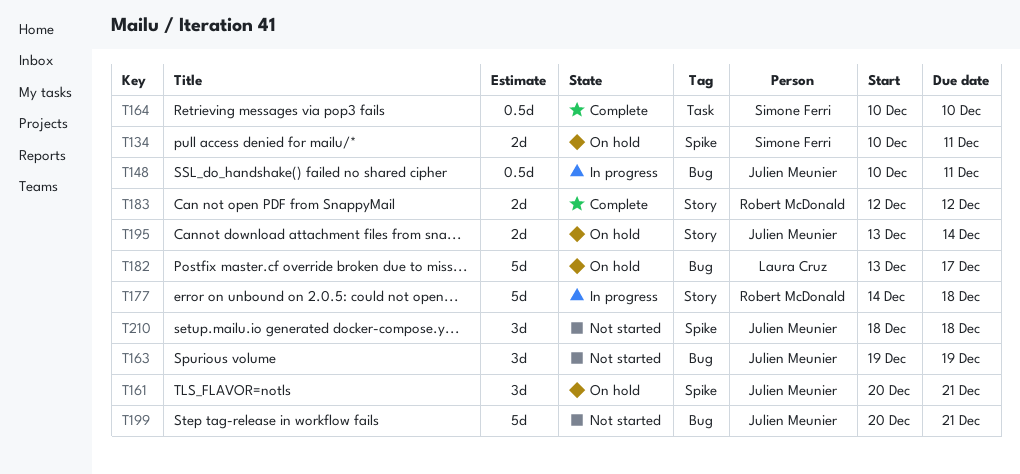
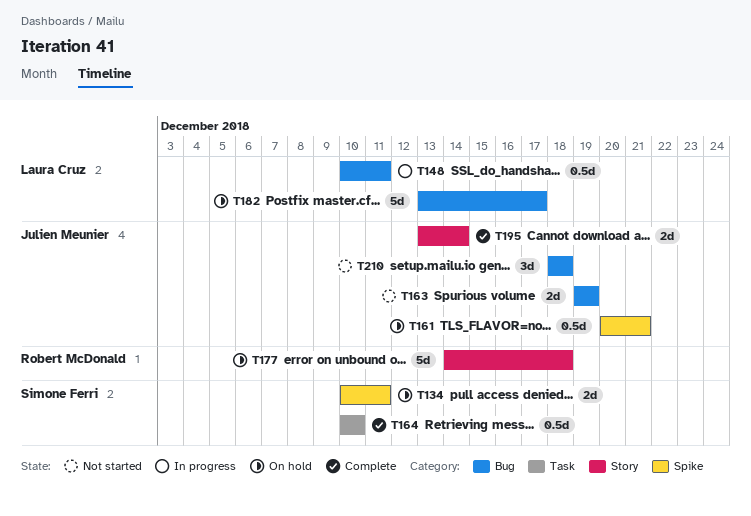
T148, owner: Julien Meunier -> Laura Cruz
T161, estimate: 3d -> 0.5d
T163, estimate: 3d -> 2d
T177, status: In progress -> On hold
T183: present -> none
T195, status: On hold -> Complete
T199: present -> none
T210, label: Spike -> Bug

